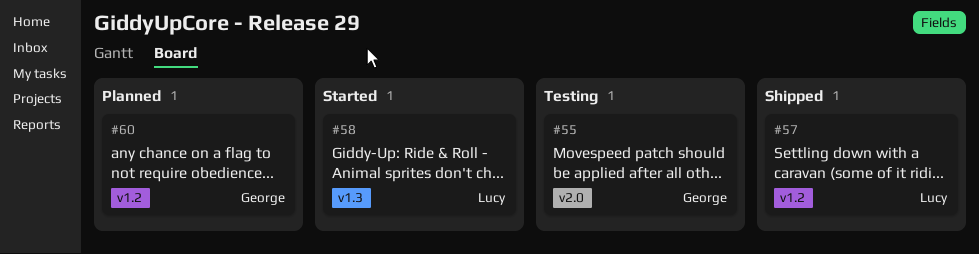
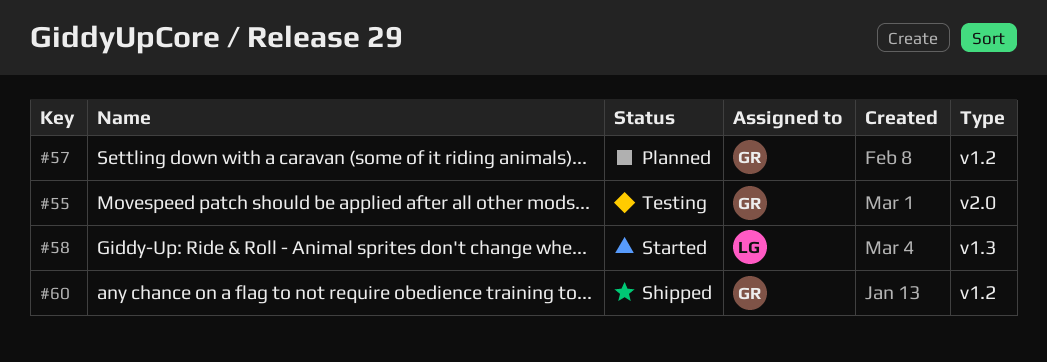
#57, status: Shipped -> Planned
#57, owner: Lucy -> George
#60, status: Planned -> Shipped

